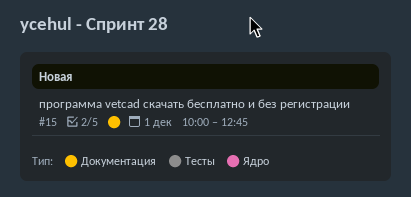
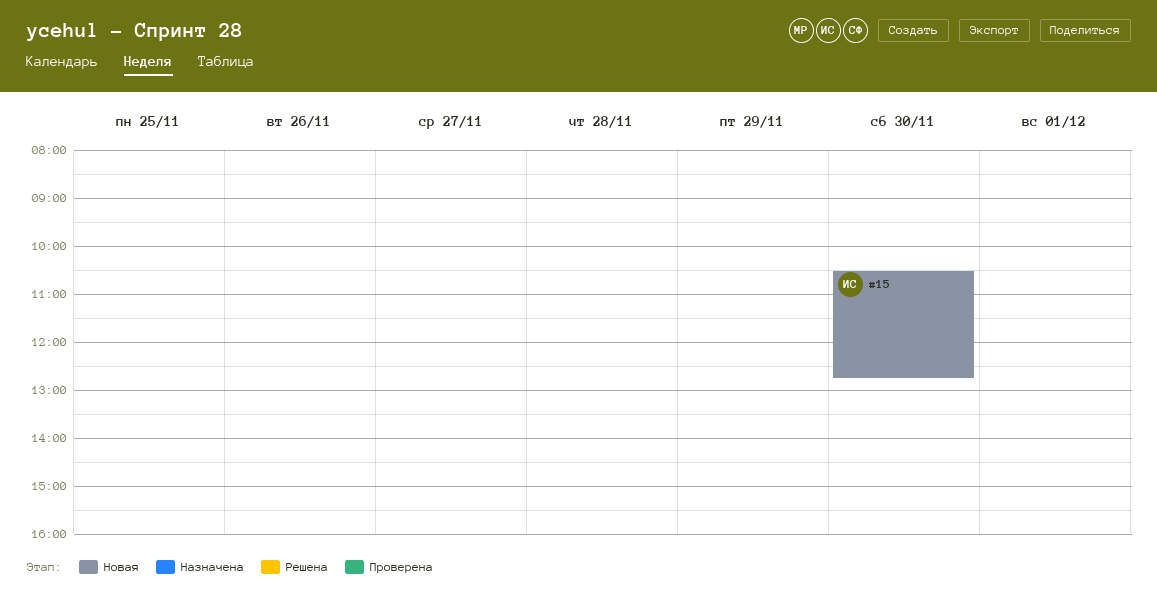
#15, day: Dec 1 -> Nov 30
#15, begins: 10:00 -> 10:30

